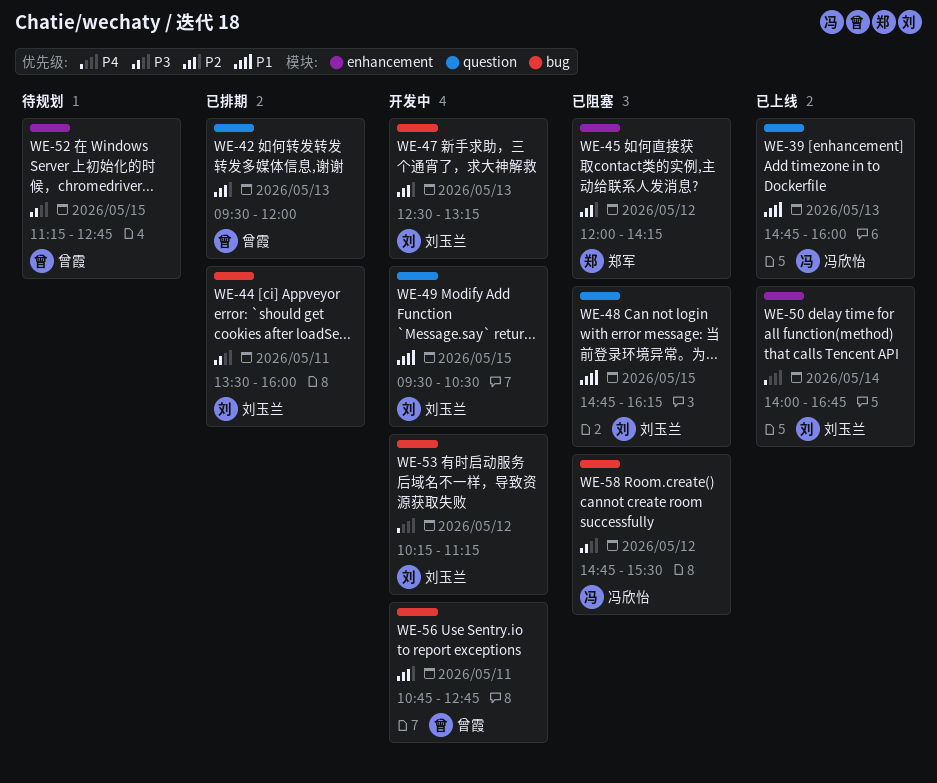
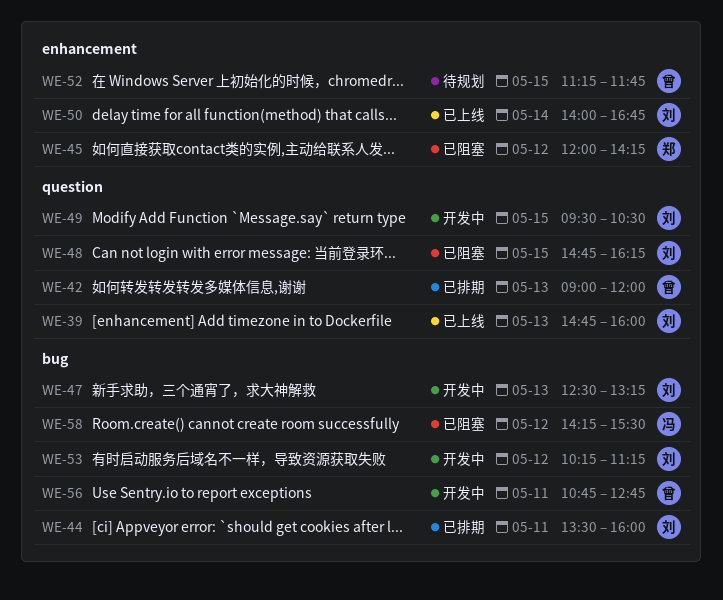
WE-39, owner: 冯欣怡 -> 刘玉兰
WE-42, begins: 09:30 -> 09:00
WE-52, ends: 12:45 -> 11:45
WE-58, begins: 14:45 -> 14:15

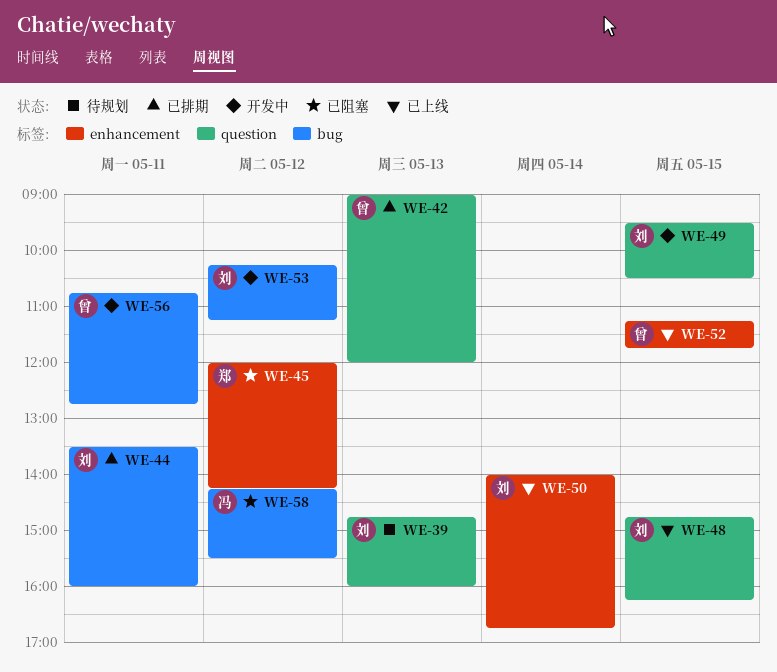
WE-39, status: 已上线 -> 待规划
WE-47: present -> none
WE-48, status: 已阻塞 -> 已上线
WE-52, status: 待规划 -> 已上线

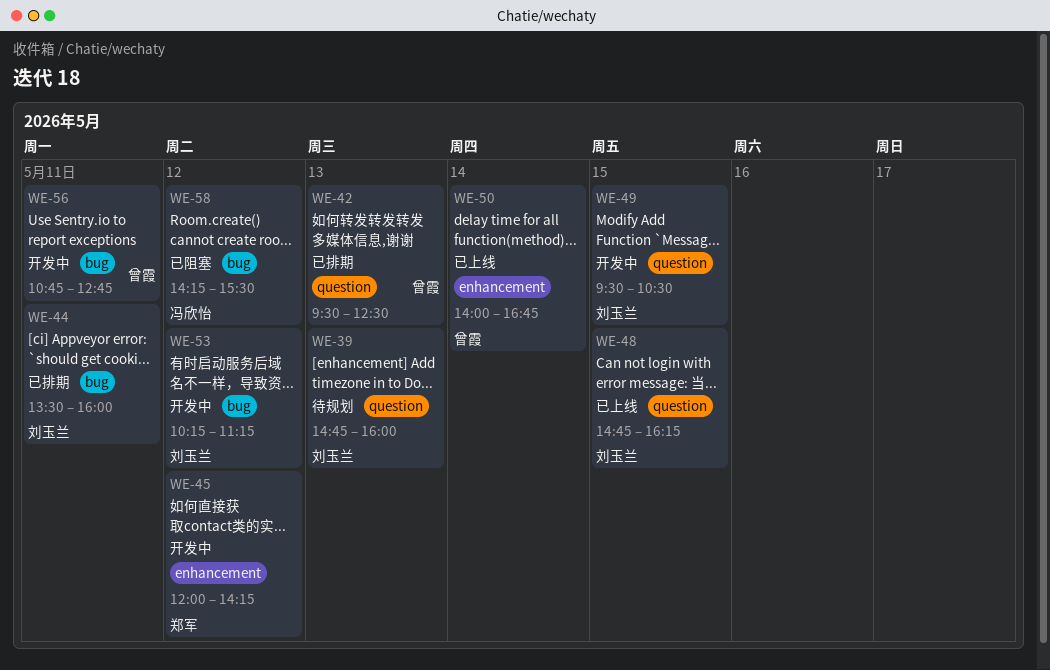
WE-42, begins: 09:00 -> 09:30
WE-42, ends: 12:00 -> 12:30
WE-45, status: 已阻塞 -> 开发中
WE-50, owner: 刘玉兰 -> 曾霞
WE-52: present -> none

